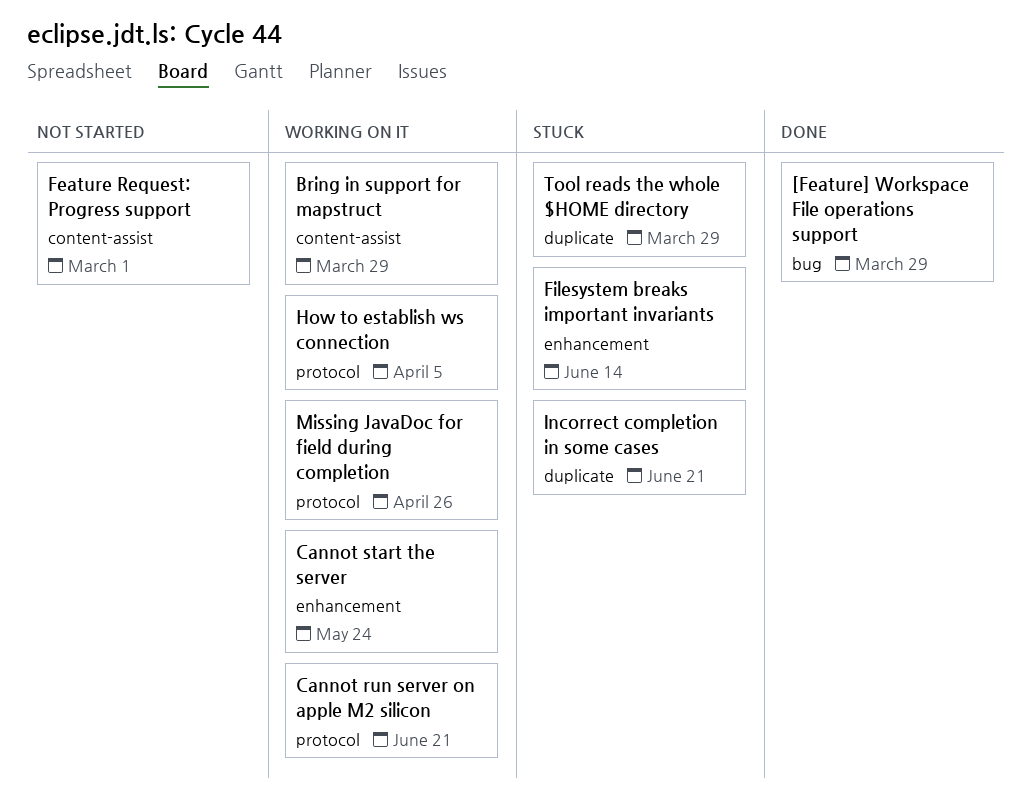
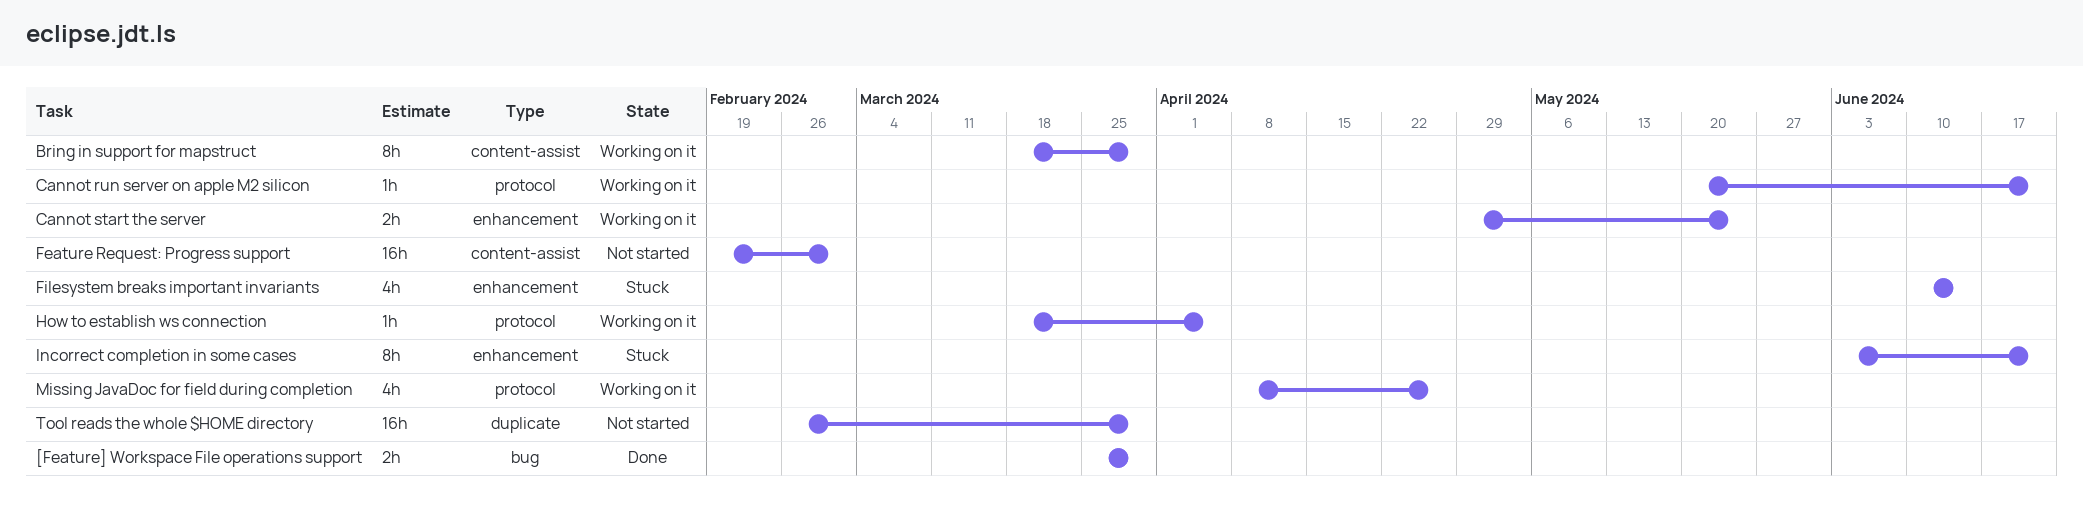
Incorrect completion in some cases, label: duplicate -> enhancement
Tool reads the whole $HOME directory, status: Stuck -> Not started

